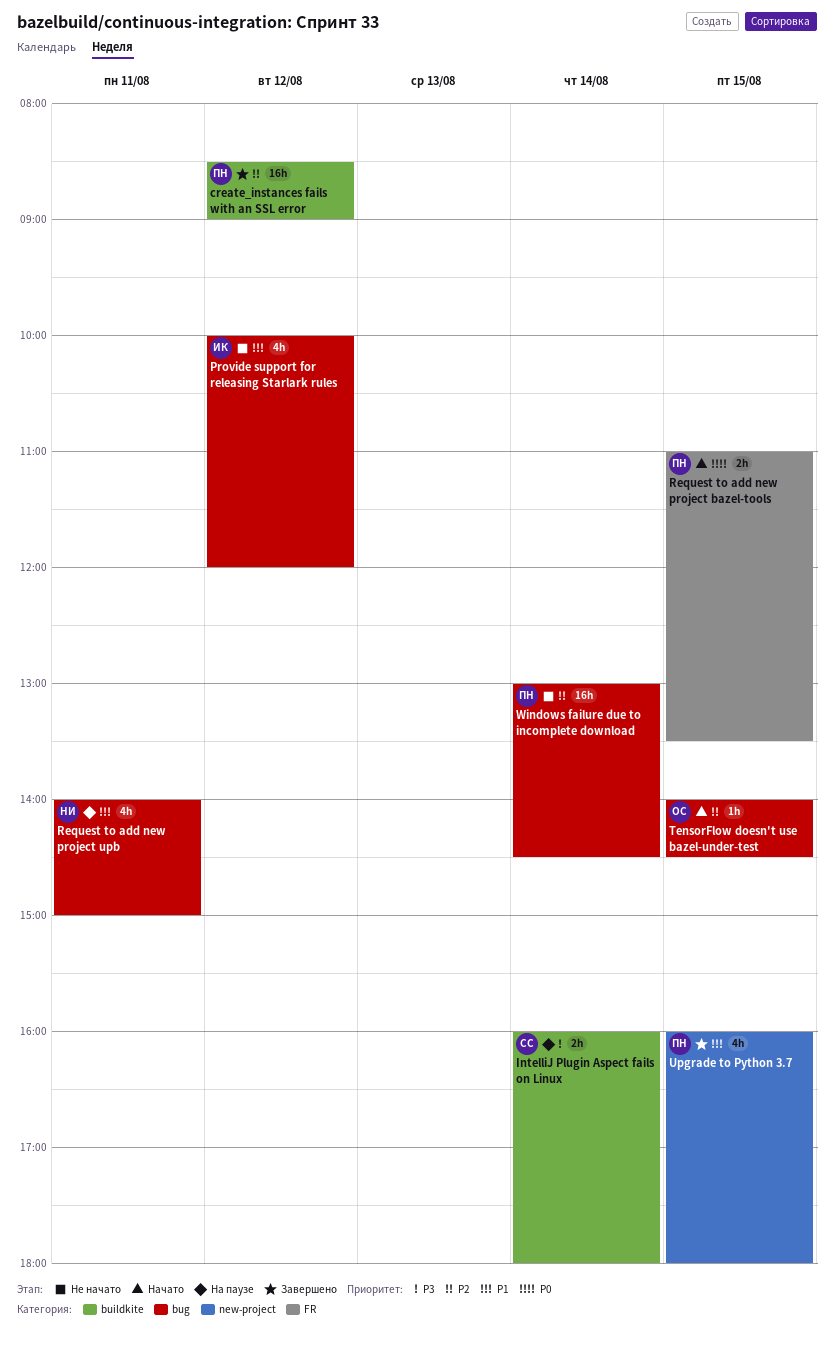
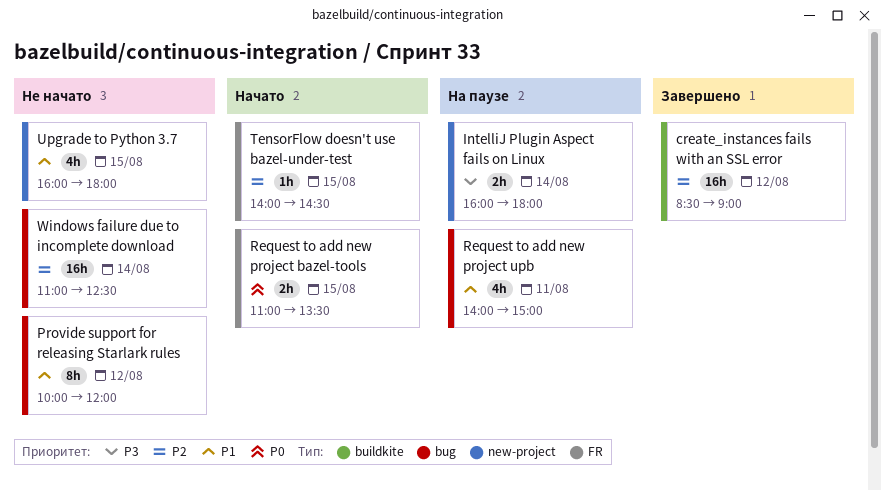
IntelliJ Plugin Aspect fails on Linux, label: buildkite -> new-project
Provide support for releasing Starlark rules, estimate: 4h -> 8h
TensorFlow doesn't use bazel-under-test, label: bug -> FR
Upgrade to Python 3.7, status: Завершено -> Не начато
Windows failure due to incomplete download, begins: 13:00 -> 11:00
Windows failure due to incomplete download, ends: 14:30 -> 12:30

